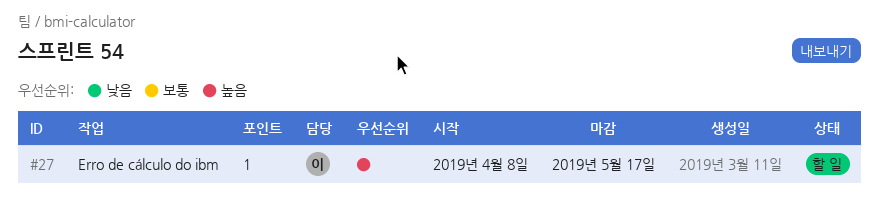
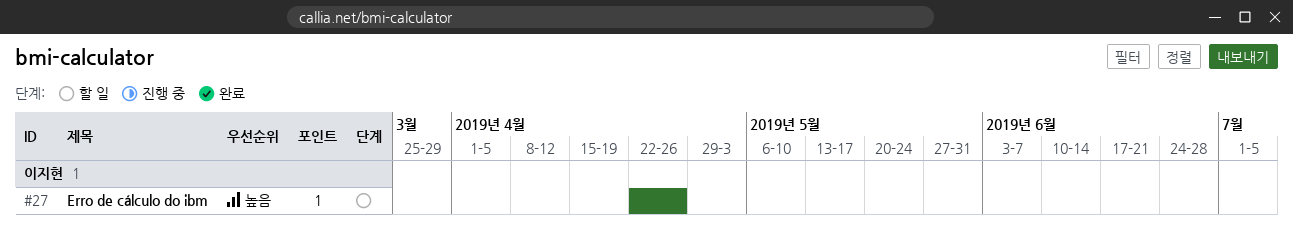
#27, start: Apr 8 -> Apr 22
#27, due: May 17 -> Apr 26

